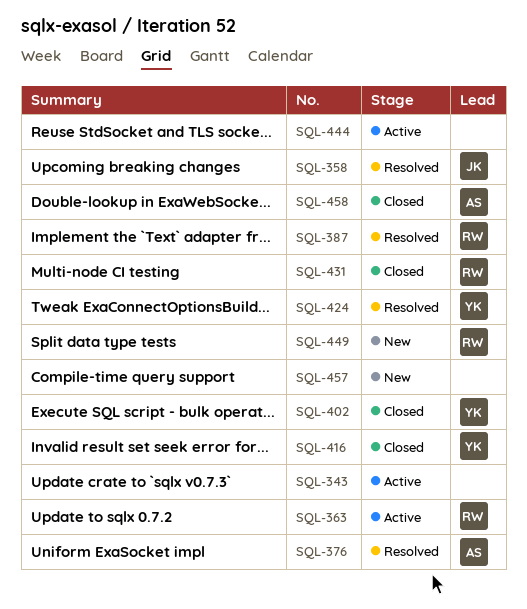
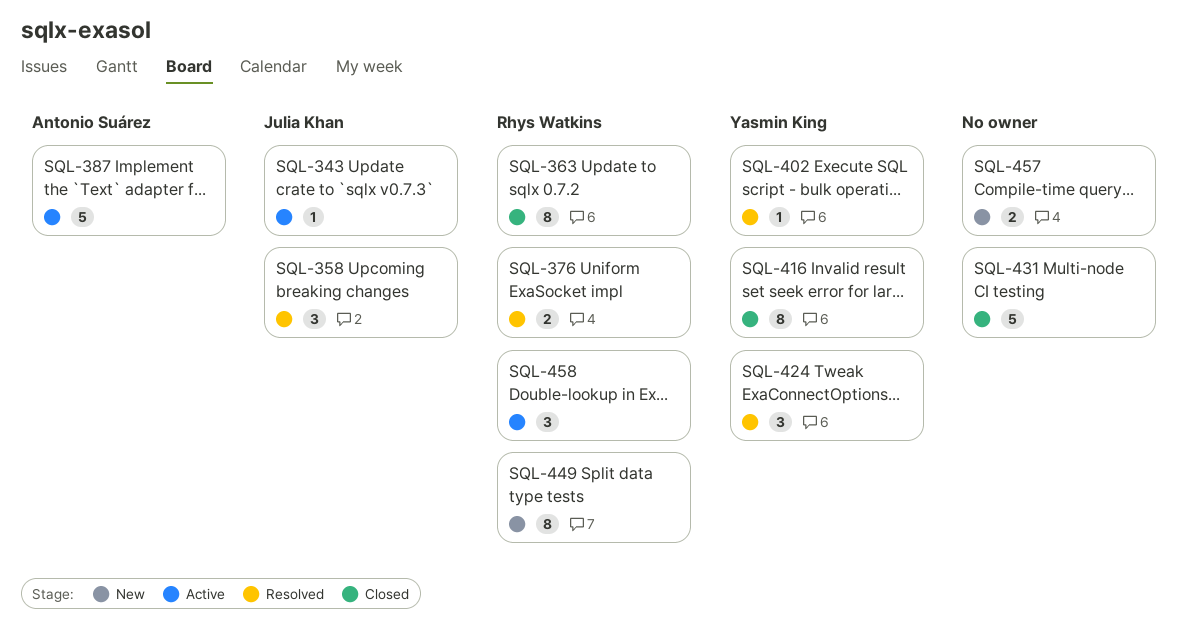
SQL-343, owner: none -> Julia Khan
SQL-363, status: Active -> Closed
SQL-376, owner: Antonio Suárez -> Rhys Watkins
SQL-387, status: Resolved -> Active
SQL-387, owner: Rhys Watkins -> Antonio Suárez
SQL-402, status: Closed -> Resolved
SQL-431, owner: Rhys Watkins -> none
SQL-444: present -> none
SQL-458, status: Closed -> Active
SQL-458, owner: Antonio Suárez -> Rhys Watkins

